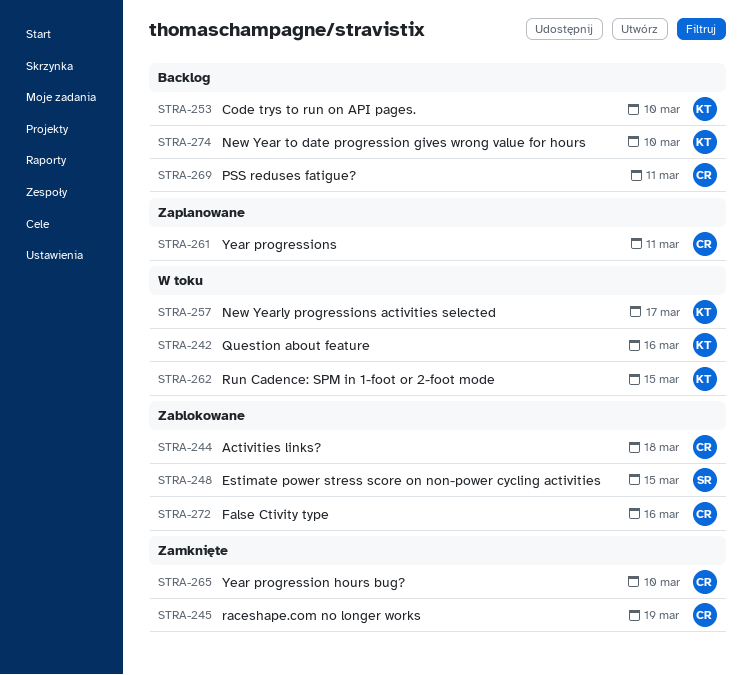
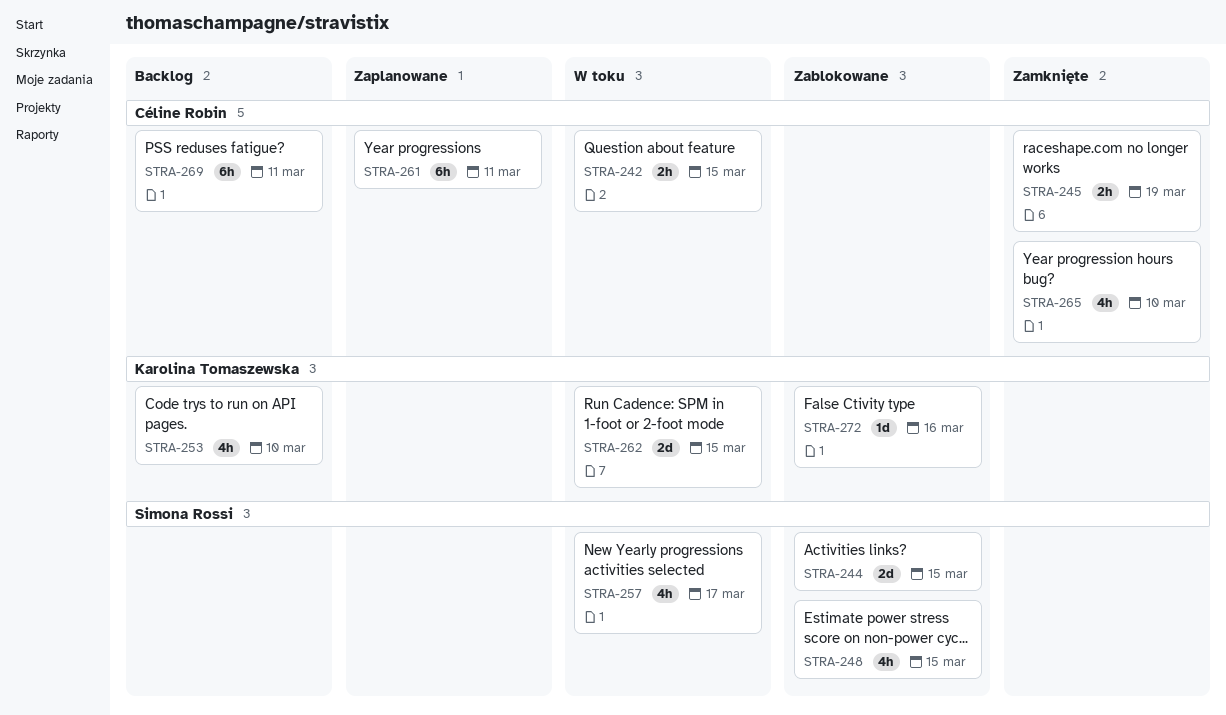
STRA-242, owner: Karolina Tomaszewska -> Céline Robin
STRA-242, due: Mar 16 -> Mar 15
STRA-244, owner: Céline Robin -> Simona Rossi
STRA-244, due: Mar 18 -> Mar 15
STRA-257, owner: Karolina Tomaszewska -> Simona Rossi
STRA-272, owner: Céline Robin -> Karolina Tomaszewska
STRA-274: present -> none

